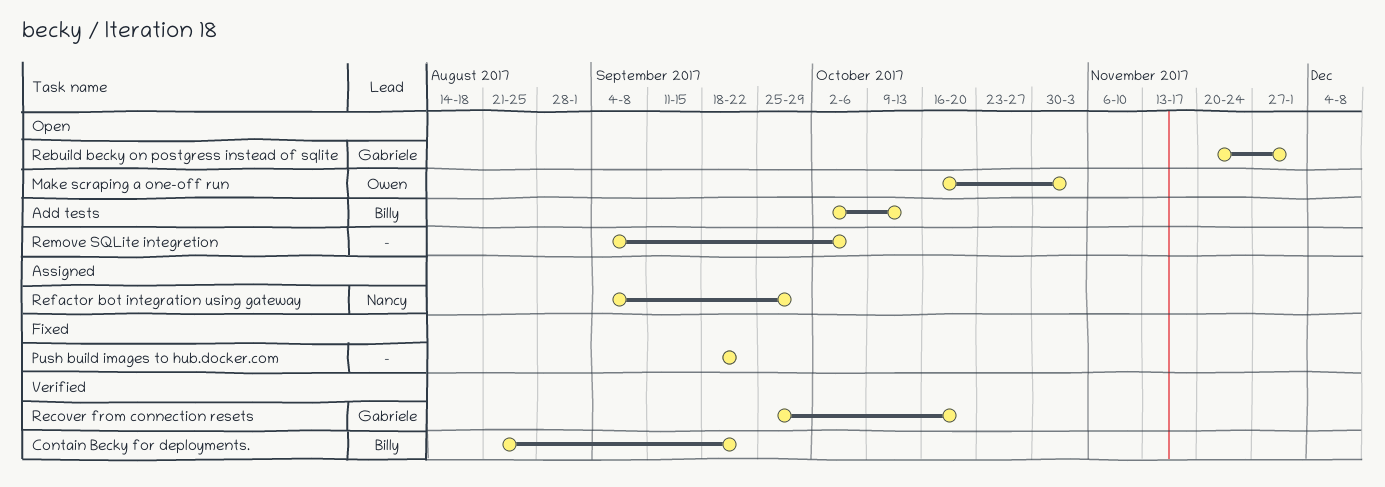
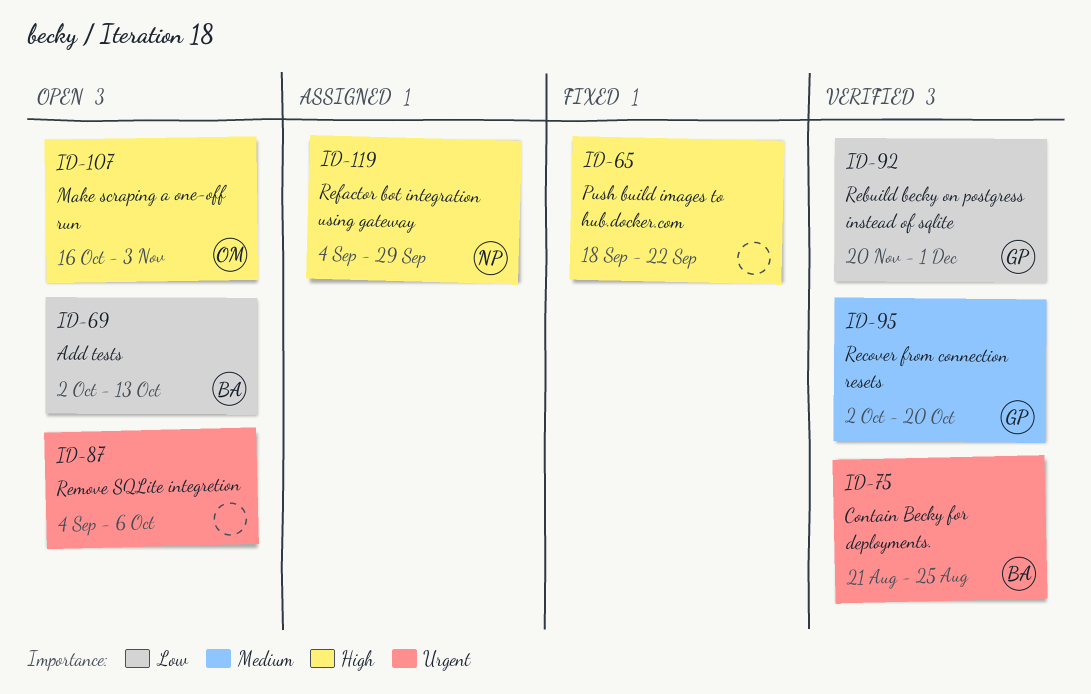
Contain Becky for deployments., due: Sep 22 -> Aug 25
Rebuild becky on postgress instead of sqlite, status: Open -> Verified
Recover from connection resets, start: Sep 25 -> Oct 2

